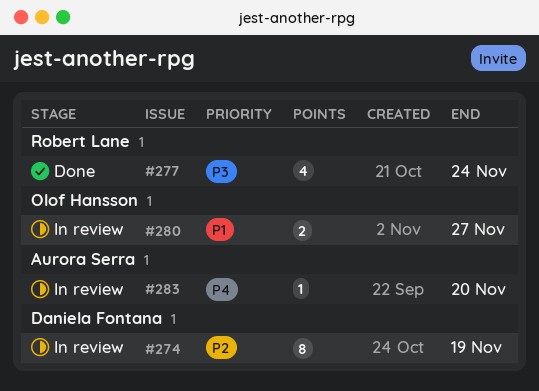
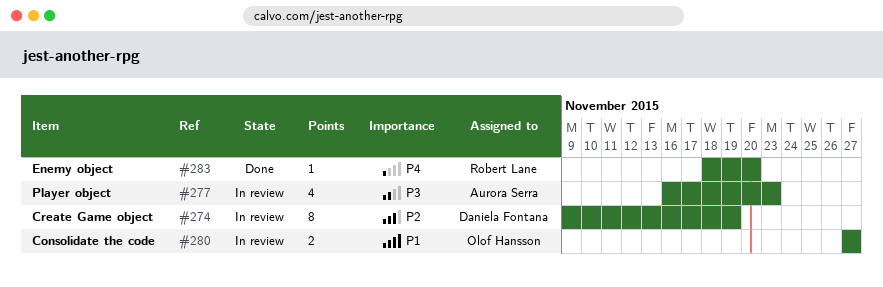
#277, status: Done -> In review
#277, owner: Robert Lane -> Aurora Serra
#277, due: Nov 24 -> Nov 23
#283, status: In review -> Done
#283, owner: Aurora Serra -> Robert Lane

